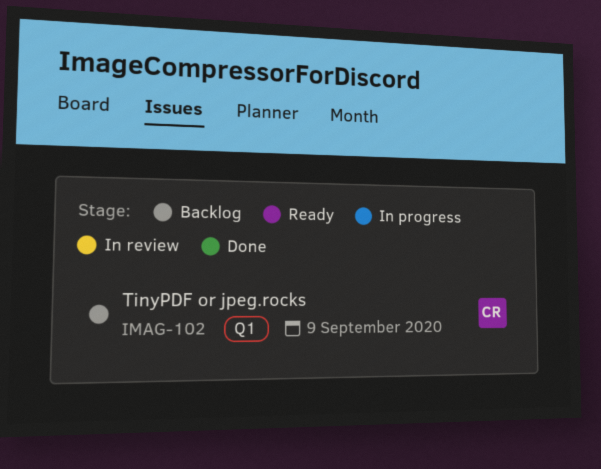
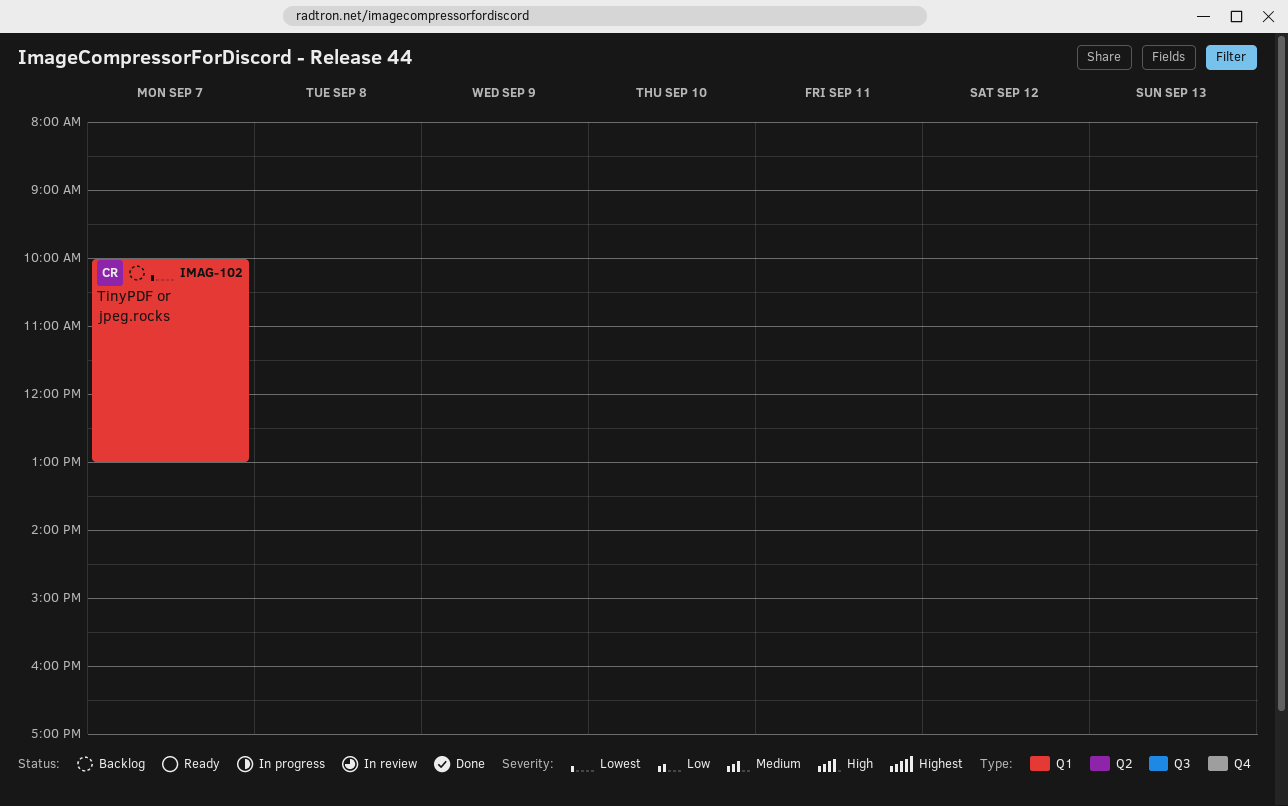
IMAG-102, day: Sep 9 -> Sep 7

